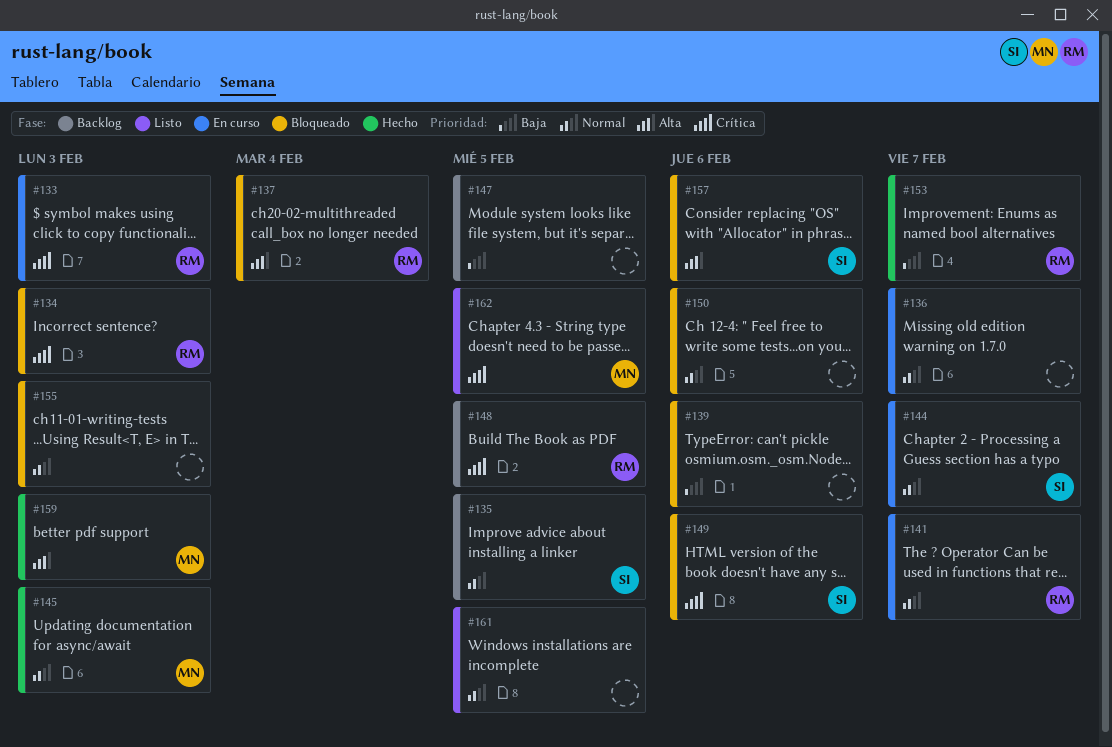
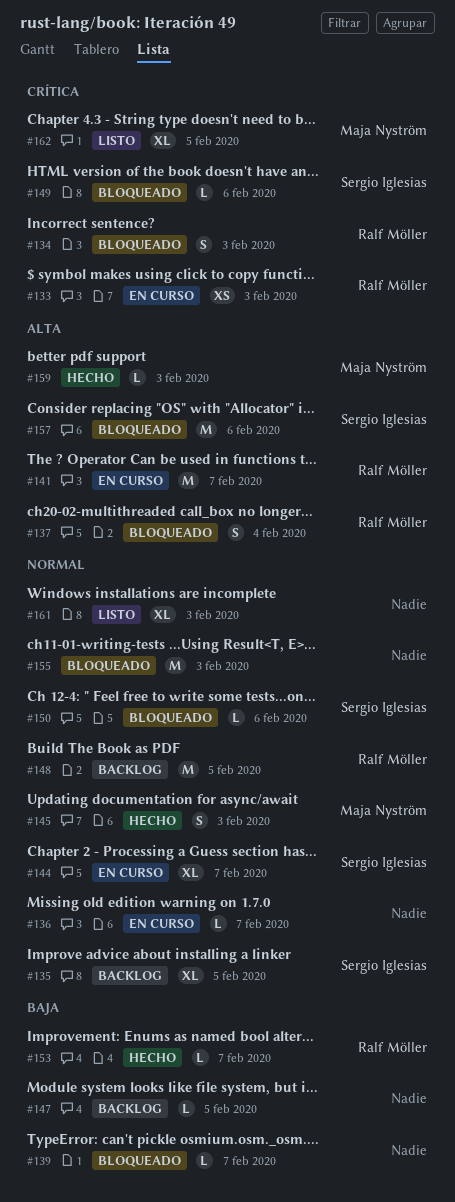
#139, due: Feb 6 -> Feb 7
#141, priority: Normal -> Alta
#148, priority: Crítica -> Normal
#150, owner: none -> Sergio Iglesias
#161, due: Feb 5 -> Feb 3

